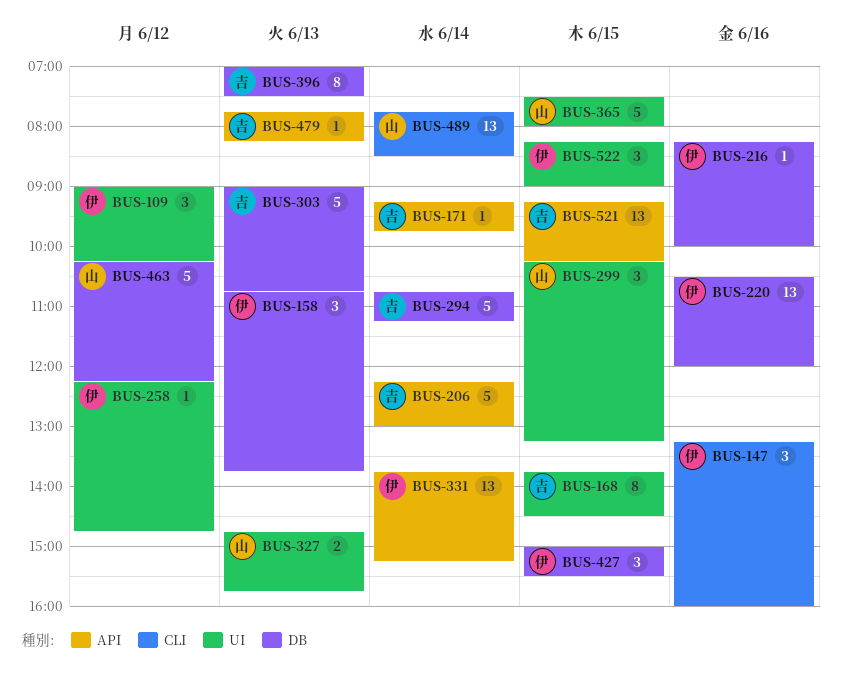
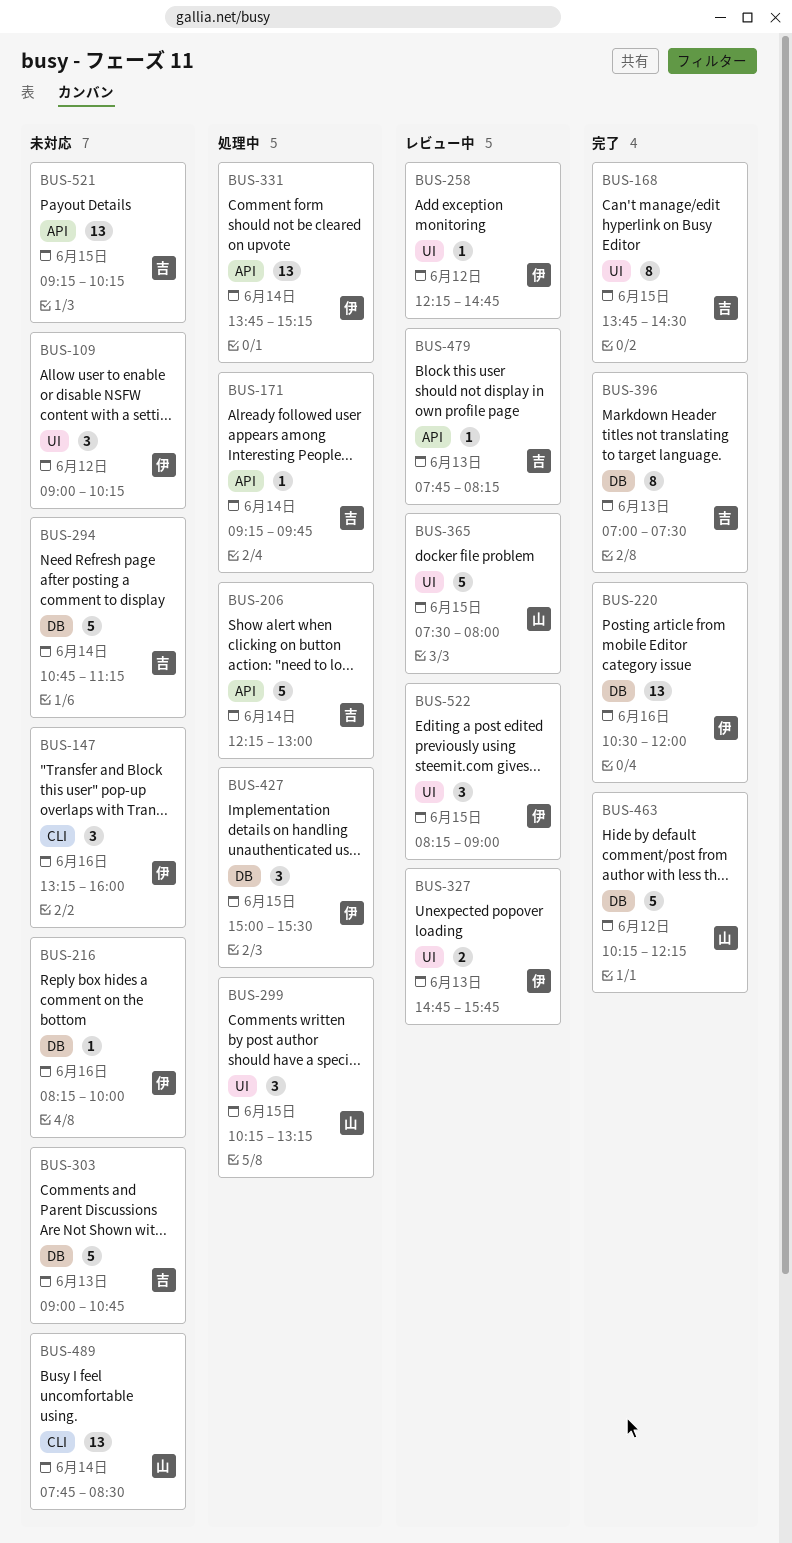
BUS-158: present -> none
BUS-327, owner: 山 -> 伊

